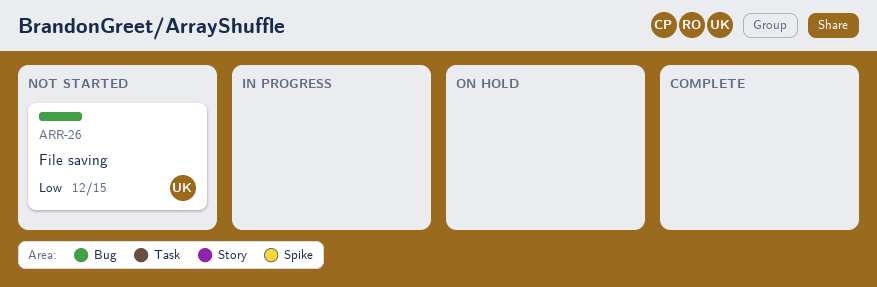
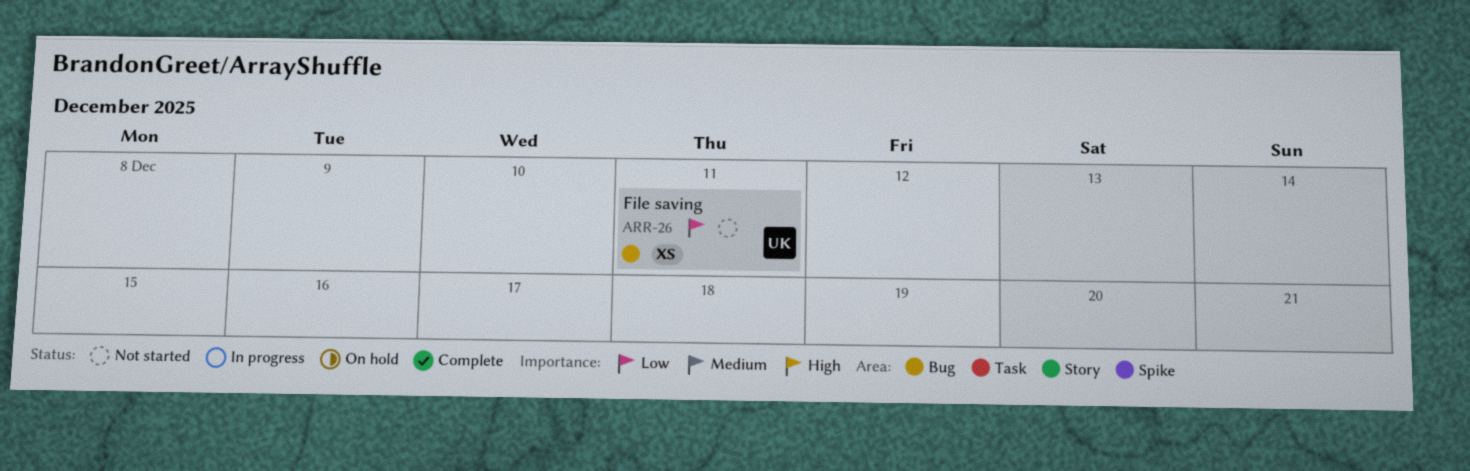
ARR-26, due: Dec 15 -> Dec 11

